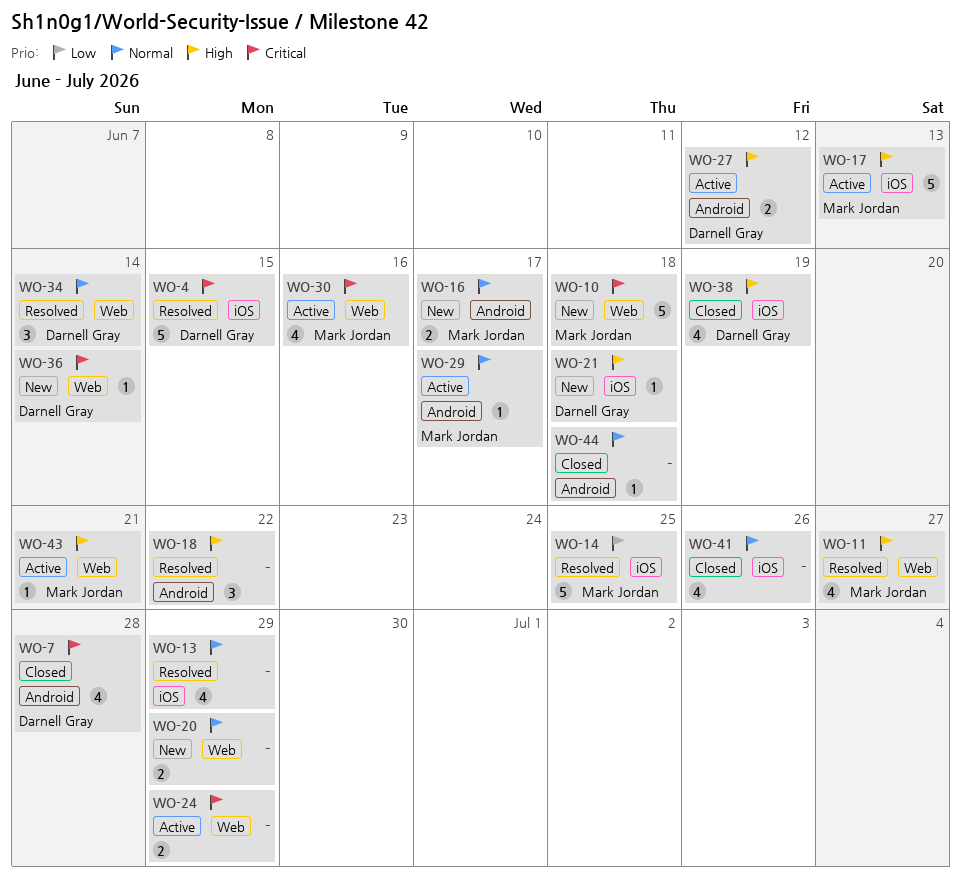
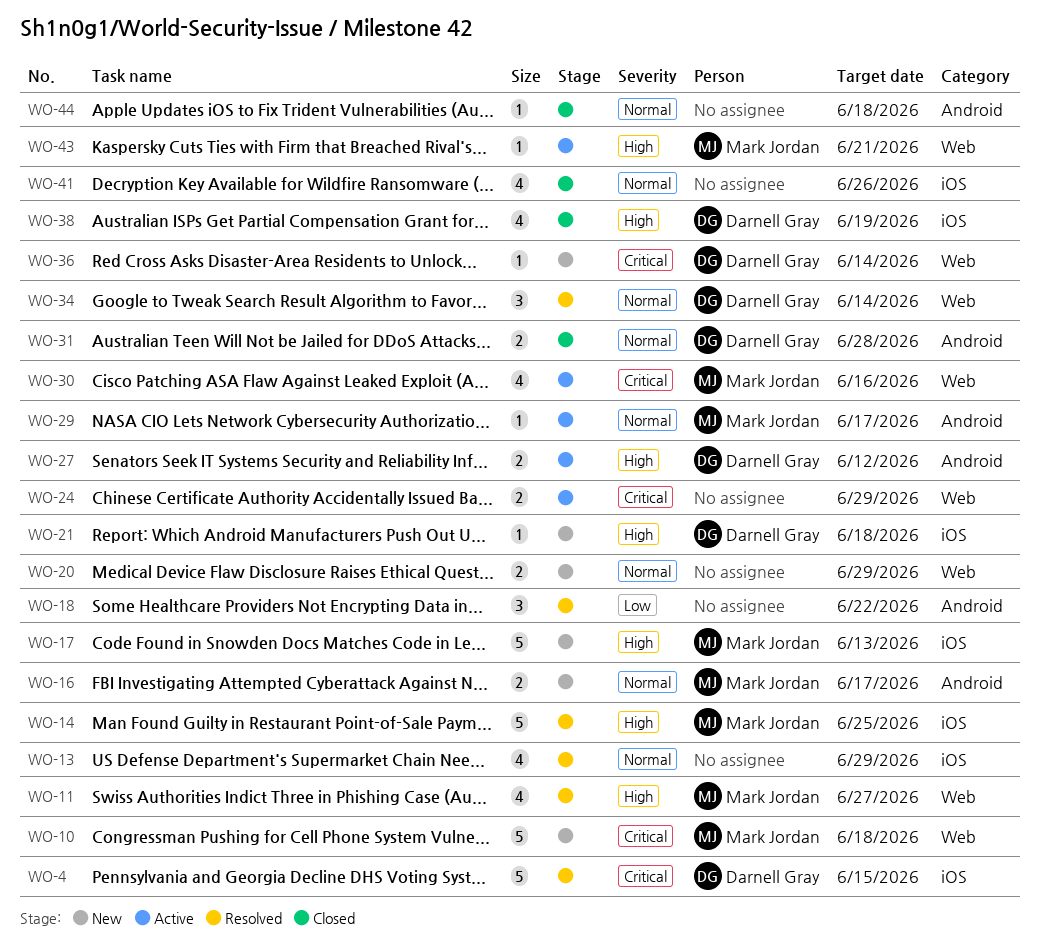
WO-7: present -> none
WO-14, priority: Low -> High
WO-17, status: Active -> New
WO-18, priority: High -> Low
WO-31: none -> present

